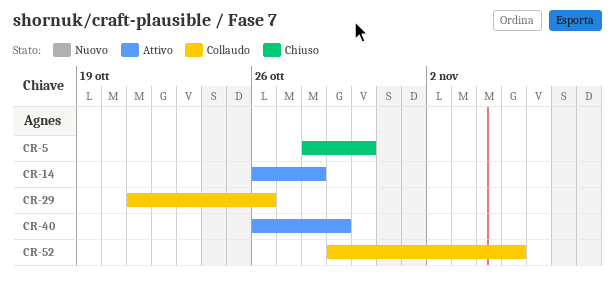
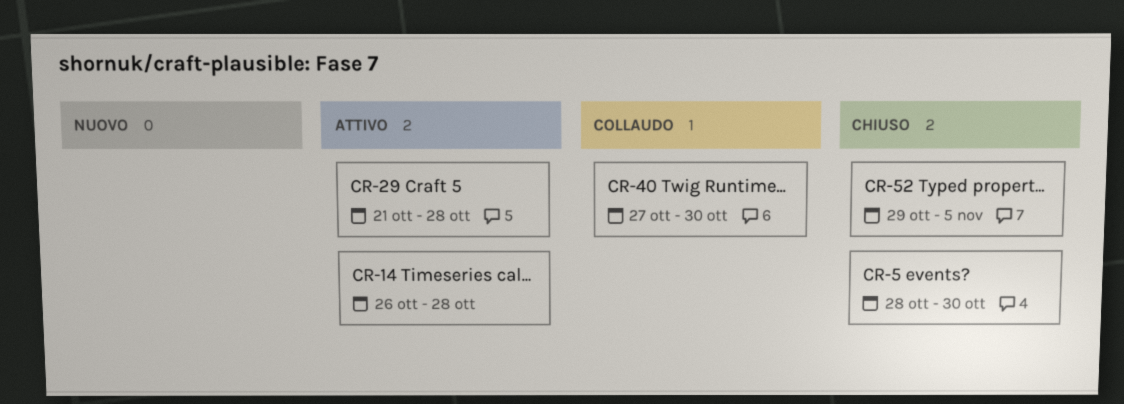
CR-29, status: Collaudo -> Attivo
CR-29, due: Oct 26 -> Oct 28
CR-40, status: Attivo -> Collaudo
CR-40, start: Oct 26 -> Oct 27
CR-40, due: Oct 29 -> Oct 30
CR-52, status: Collaudo -> Chiuso

